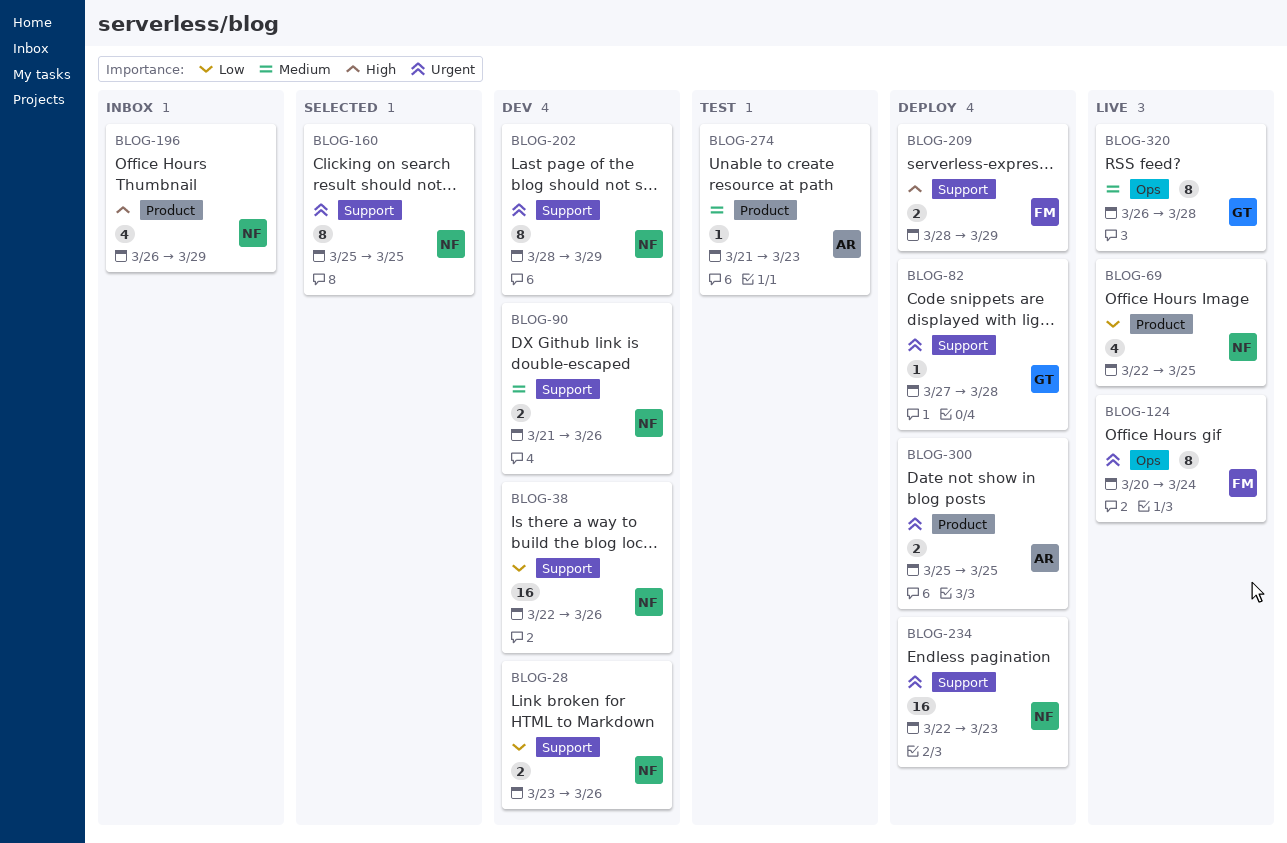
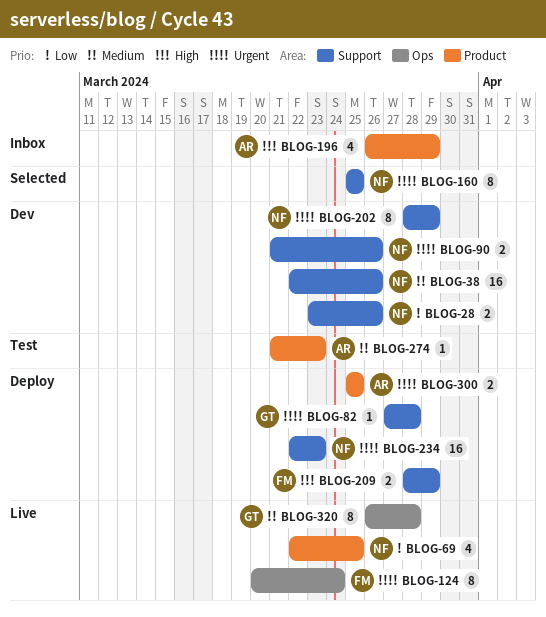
BLOG-38, priority: Low -> Medium
BLOG-90, priority: Medium -> Urgent
BLOG-196, owner: NF -> AR

